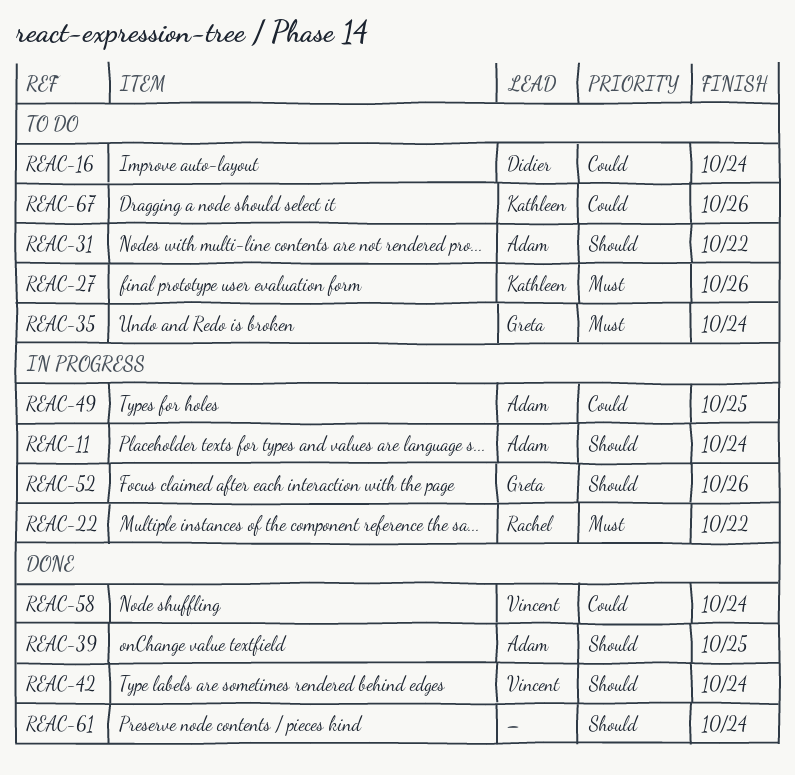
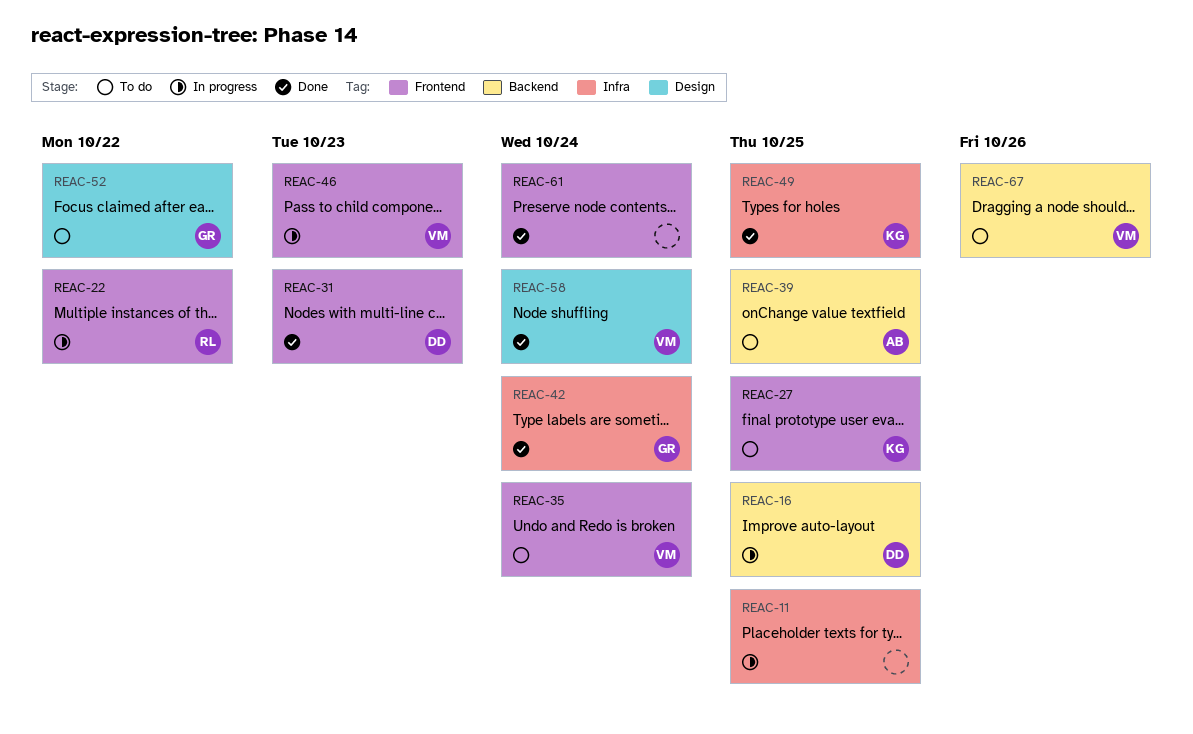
REAC-11, owner: Adam -> none
REAC-11, due: Oct 24 -> Oct 25
REAC-16, status: To do -> In progress
REAC-16, due: Oct 24 -> Oct 25
REAC-27, due: Oct 26 -> Oct 25
REAC-31, status: To do -> Done
REAC-31, owner: Adam -> Didier
REAC-31, due: Oct 22 -> Oct 23
REAC-35, owner: Greta -> Vincent
REAC-39, status: Done -> To do
REAC-42, owner: Vincent -> Greta
REAC-46: none -> present
REAC-49, status: In progress -> Done
REAC-49, owner: Adam -> Kathleen
REAC-52, status: In progress -> To do
REAC-52, due: Oct 26 -> Oct 22
REAC-67, owner: Kathleen -> Vincent

